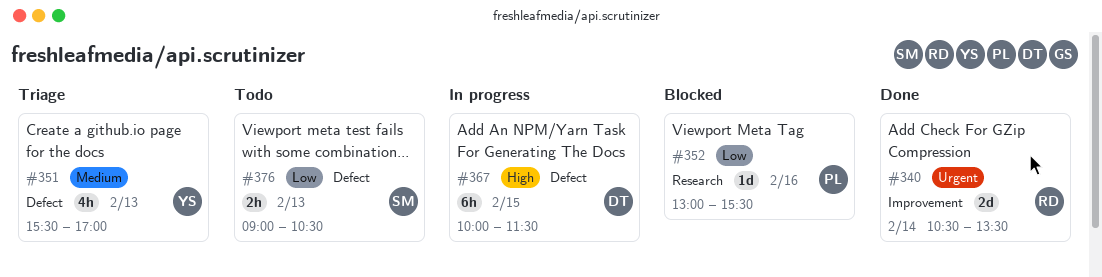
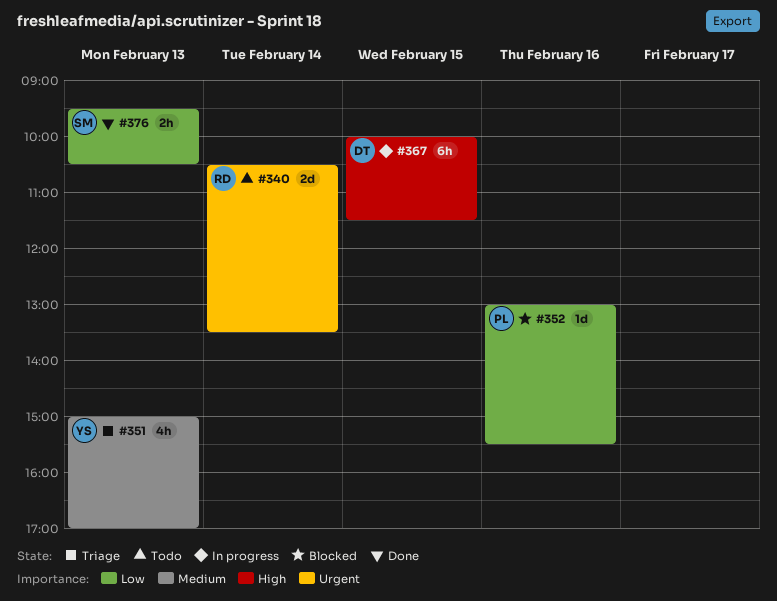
#340, status: Done -> Todo
#351, begins: 15:30 -> 15:00
#376, status: Todo -> Done
#376, begins: 09:00 -> 09:30

